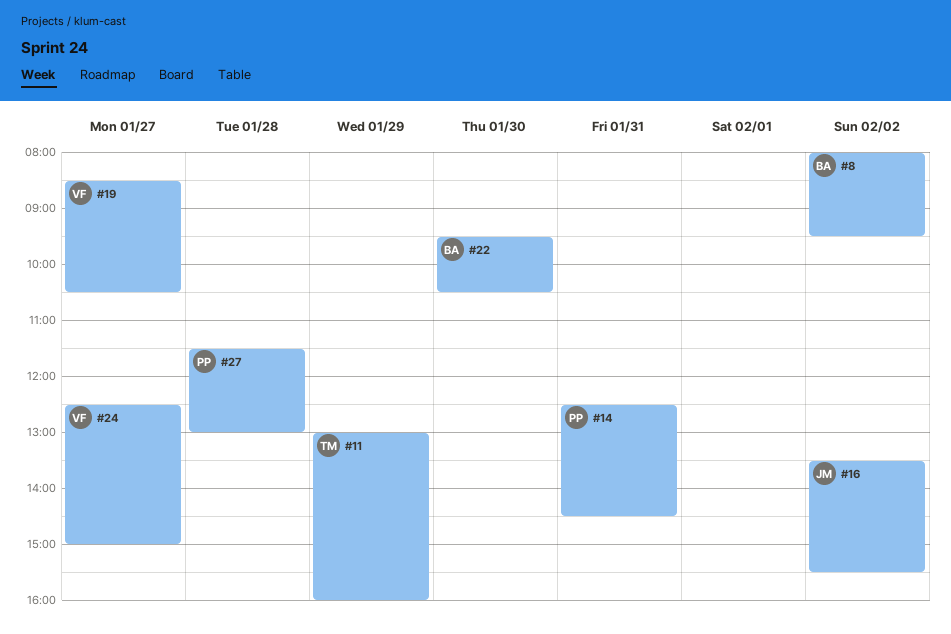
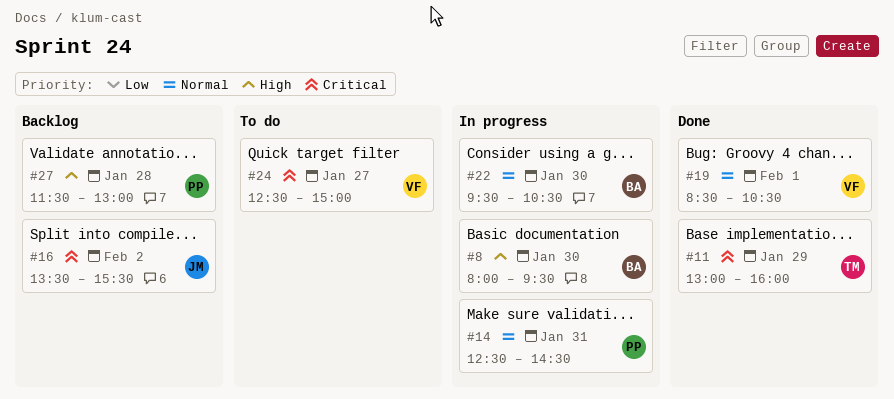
#8, day: Feb 2 -> Jan 30
#19, day: Jan 27 -> Feb 1

